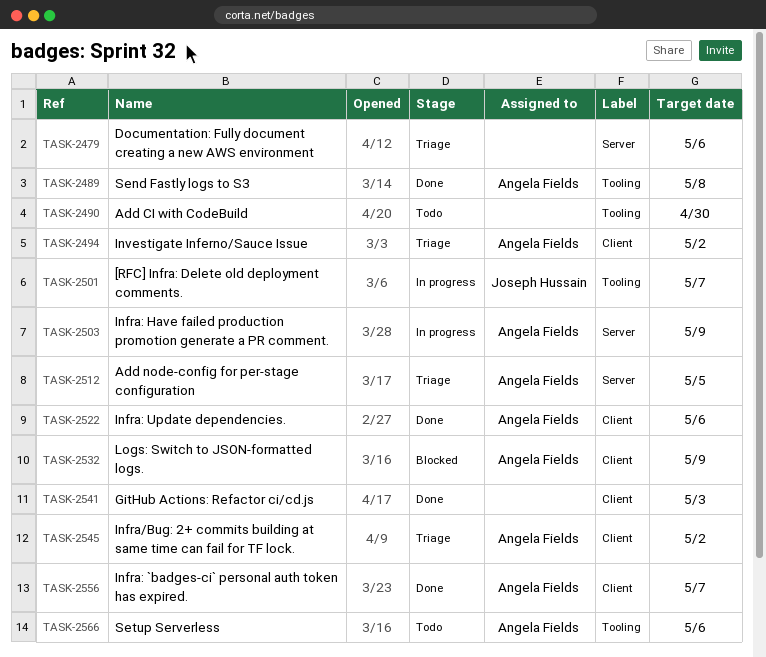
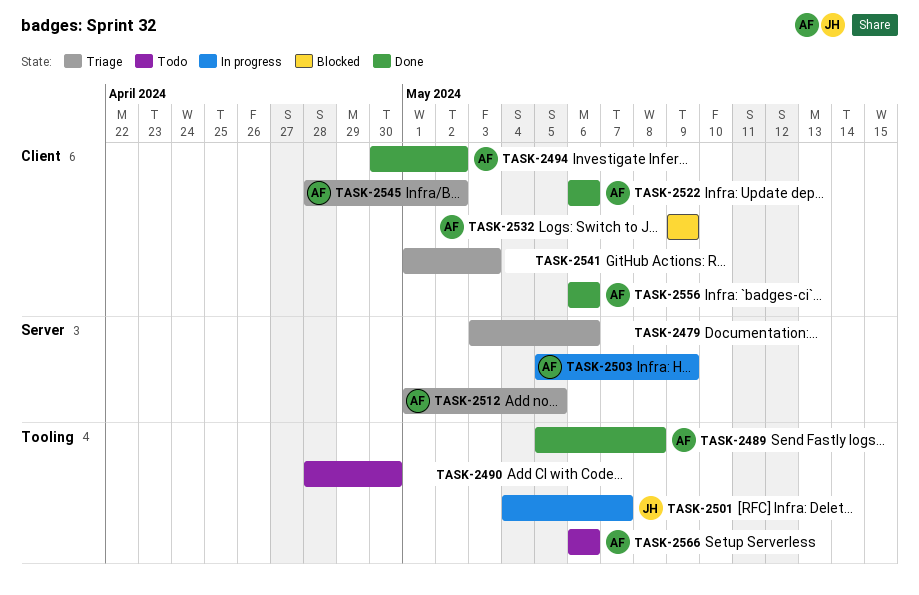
TASK-2494, status: Triage -> Done
TASK-2541, status: Done -> Triage
TASK-2556, due: May 7 -> May 6

